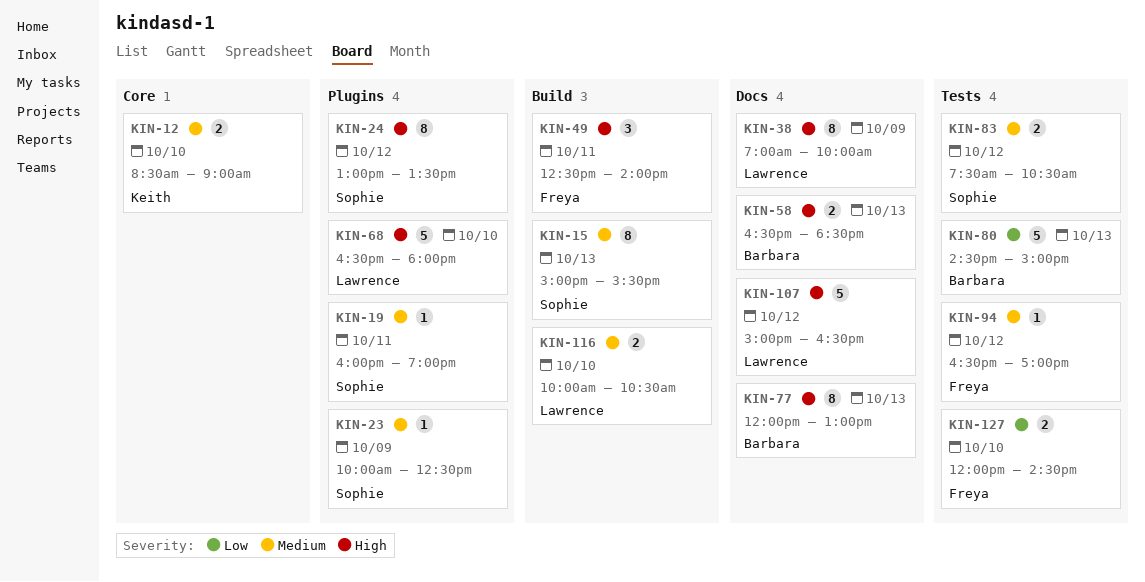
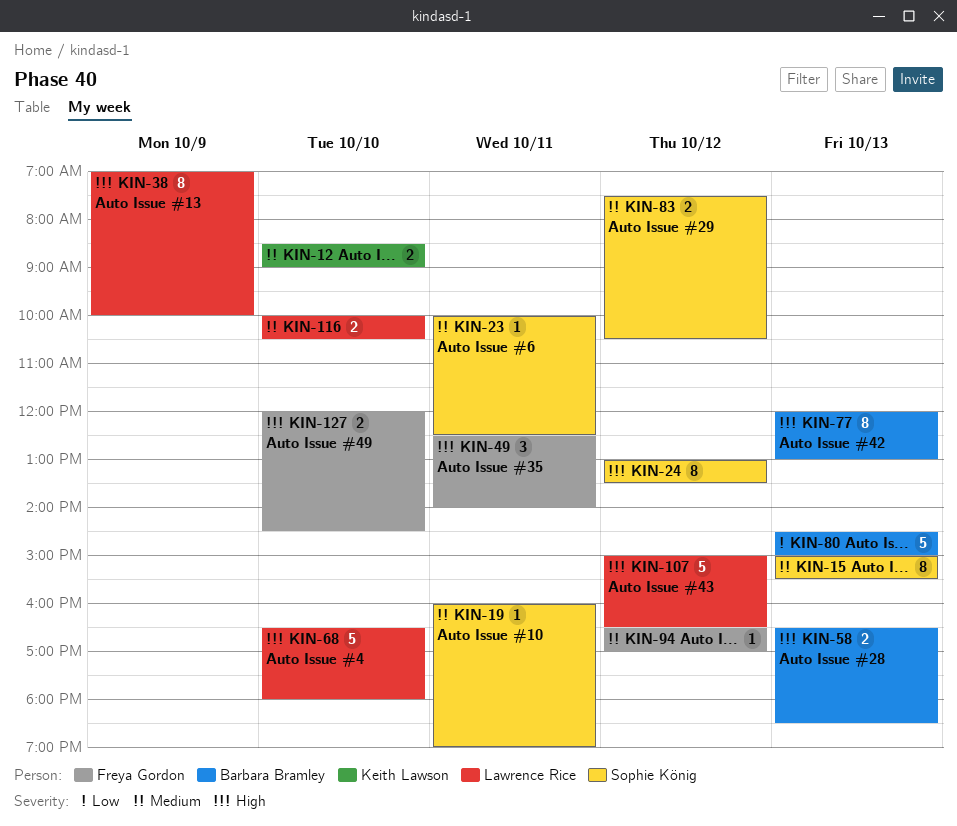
KIN-23, day: Oct 9 -> Oct 11
KIN-127, priority: Low -> High

